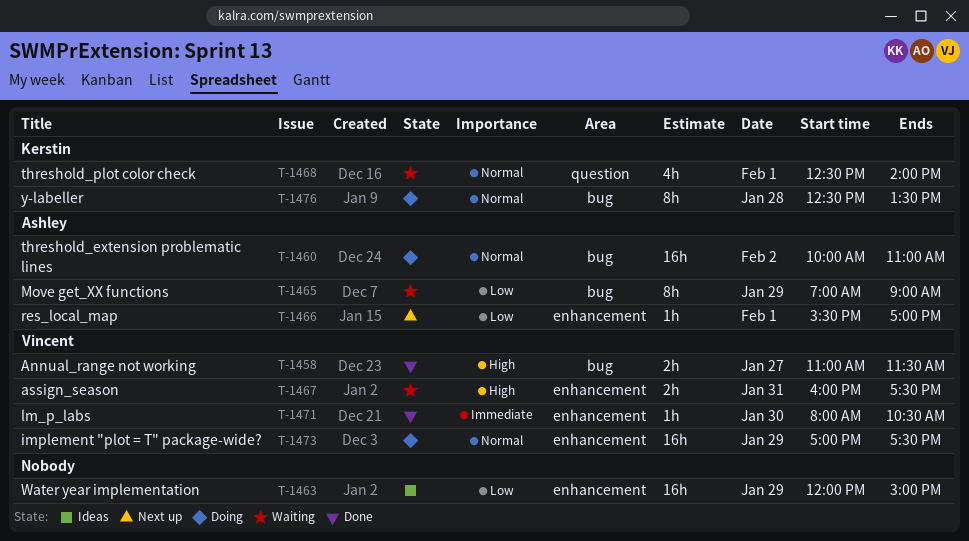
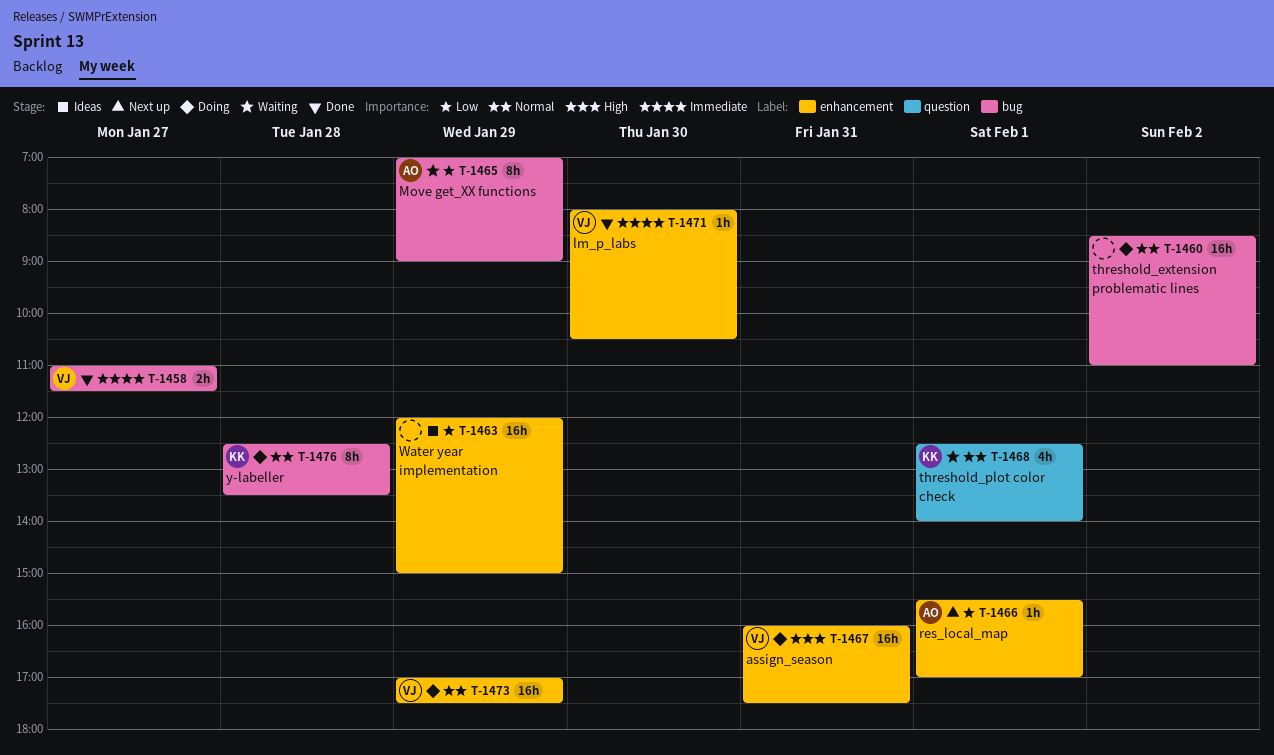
T-1458, priority: High -> Immediate
T-1460, owner: Ashley -> none
T-1460, begins: 10:00 -> 08:30
T-1467, status: Waiting -> Doing
T-1467, estimate: 2h -> 16h

